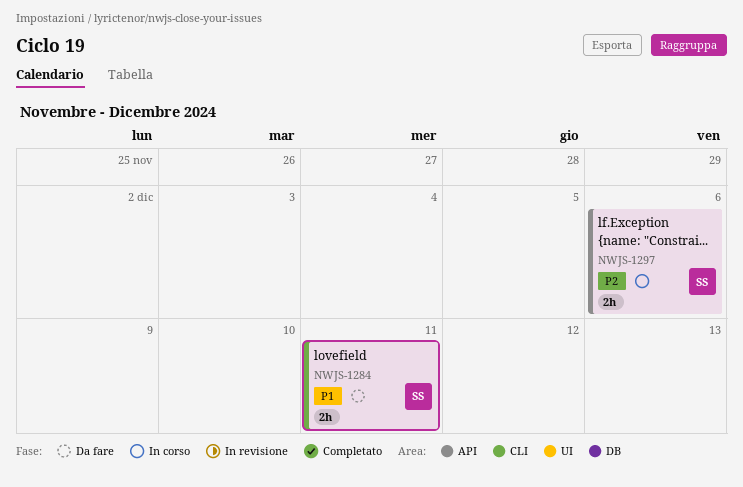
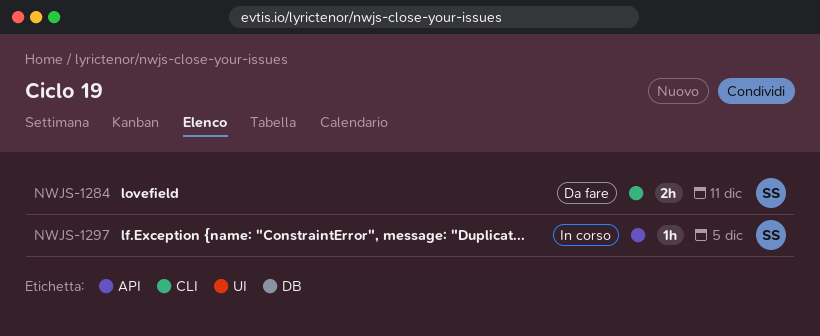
NWJS-1297, estimate: 2h -> 1h
NWJS-1297, due: Dec 6 -> Dec 5

